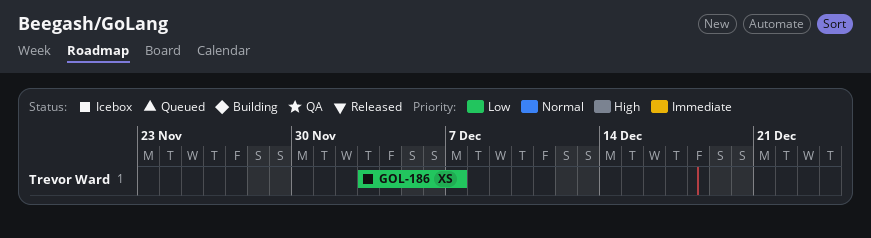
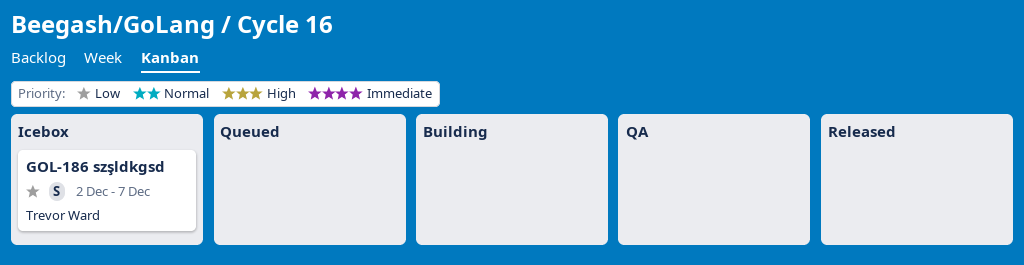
GOL-186, estimate: XS -> S
GOL-186, start: Dec 3 -> Dec 2

